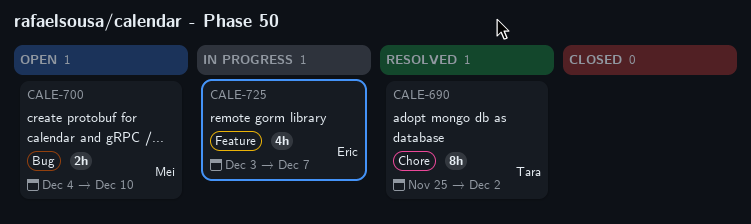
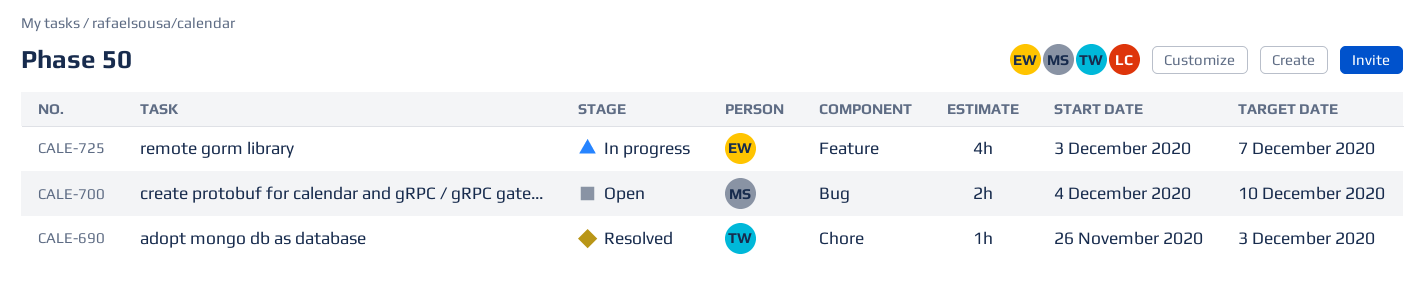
CALE-690, estimate: 8h -> 1h
CALE-690, start: Nov 25 -> Nov 26
CALE-690, due: Dec 2 -> Dec 3

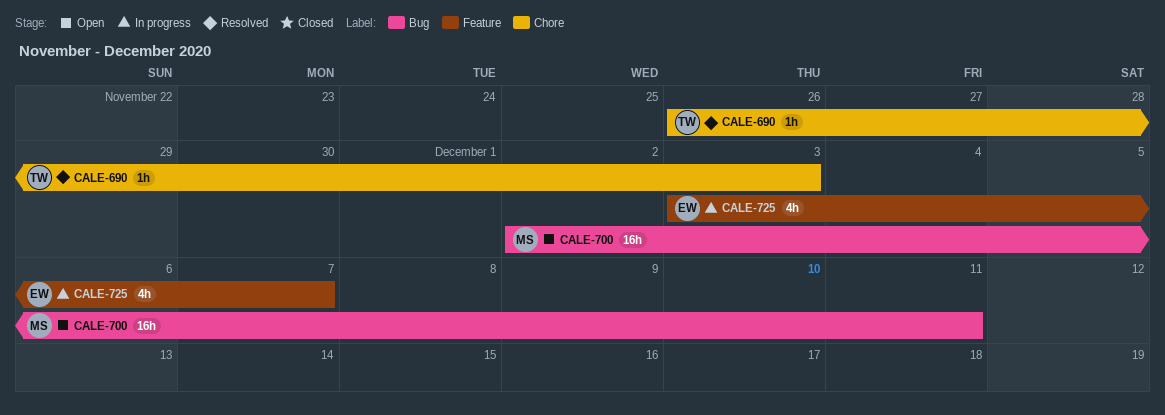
CALE-700, estimate: 2h -> 16h
CALE-700, start: Dec 4 -> Dec 2
CALE-700, due: Dec 10 -> Dec 11

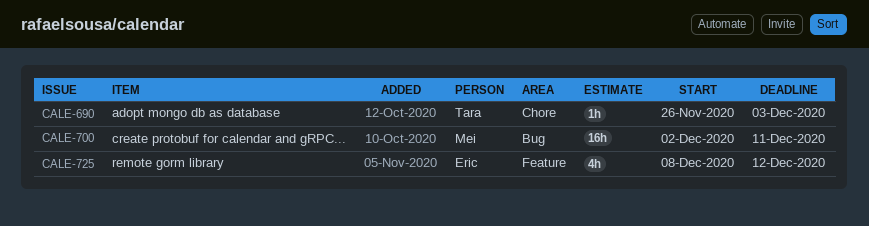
CALE-725, start: Dec 3 -> Dec 8
CALE-725, due: Dec 7 -> Dec 12

